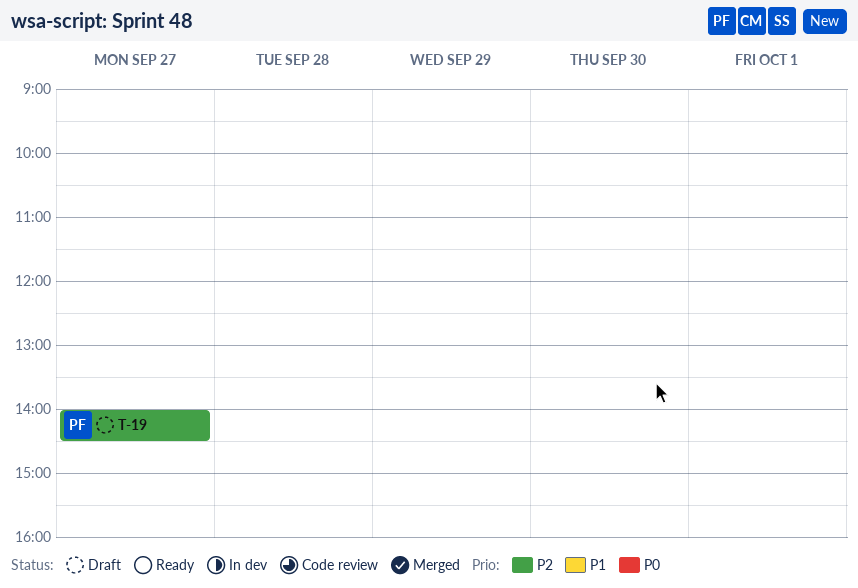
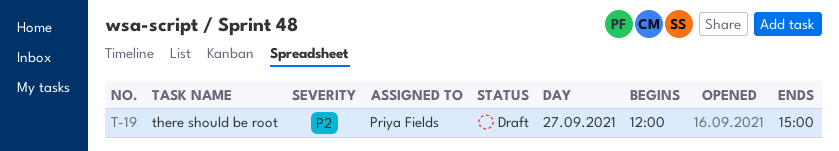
T-19, begins: 14:00 -> 12:00
T-19, ends: 14:30 -> 15:00

